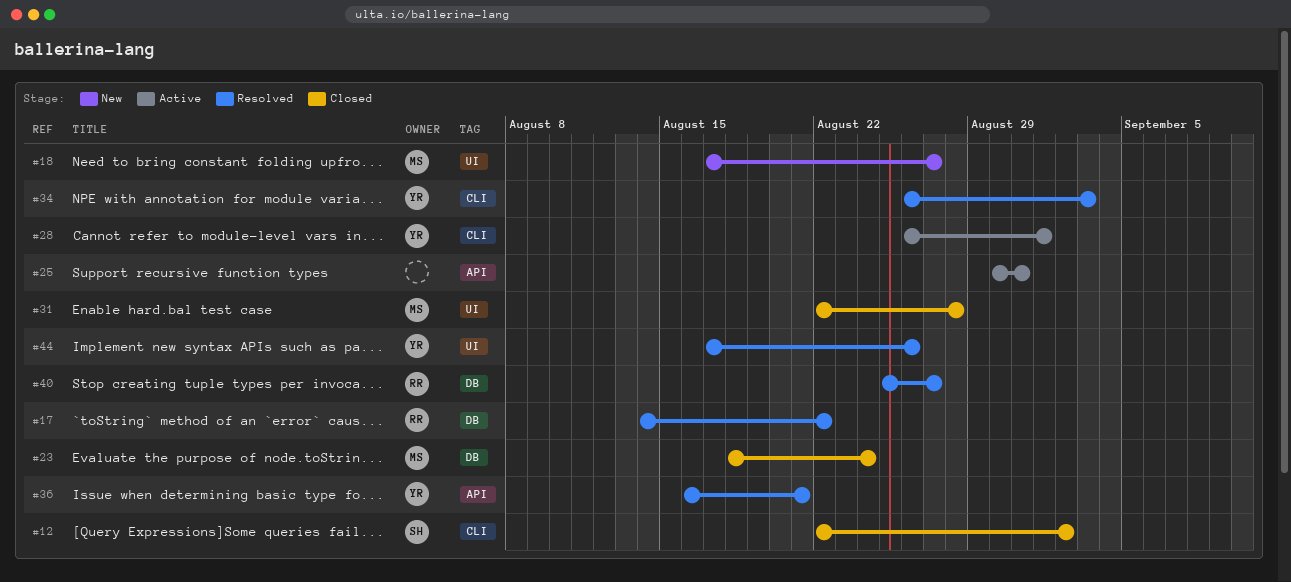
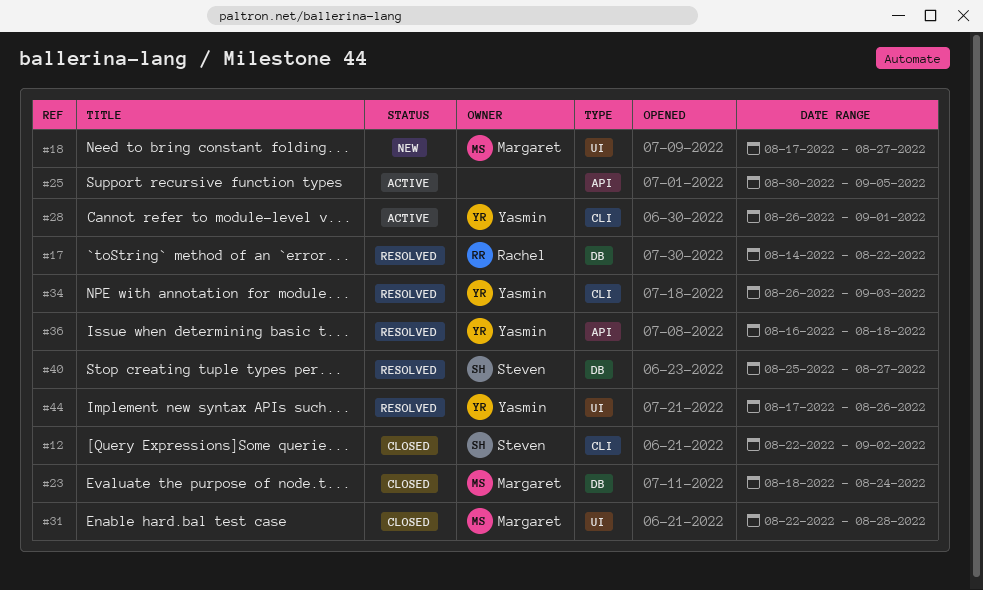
#25, due: Aug 31 -> Sep 5
#36, due: Aug 21 -> Aug 18
#40, owner: Rachel -> Steven

